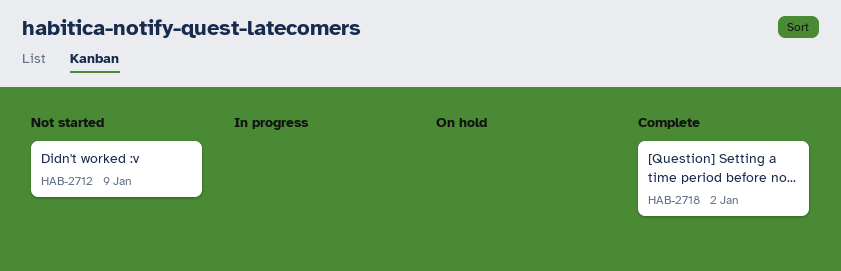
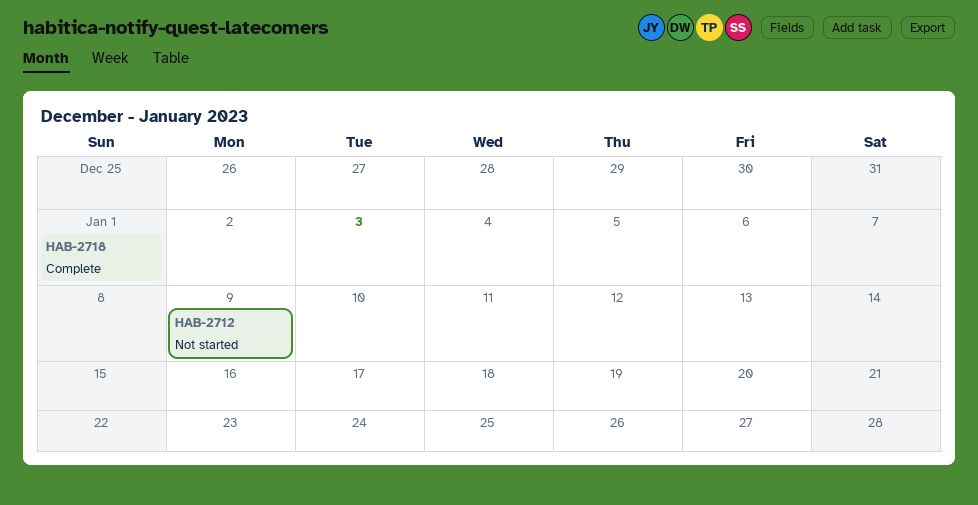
HAB-2718, due: Jan 2 -> Jan 1

